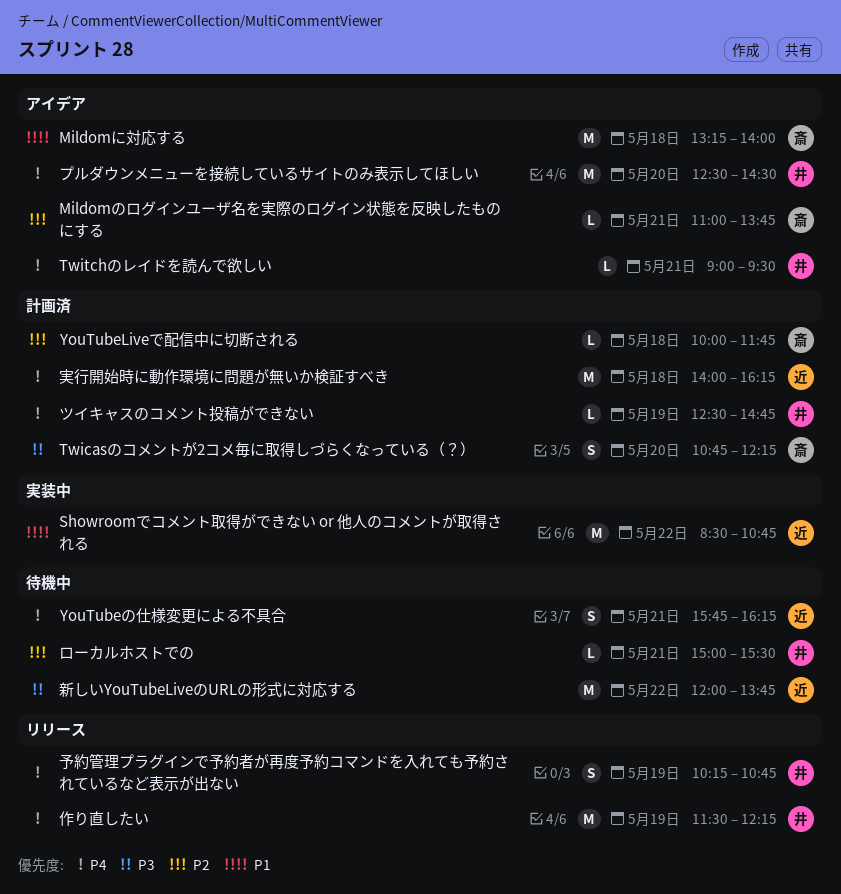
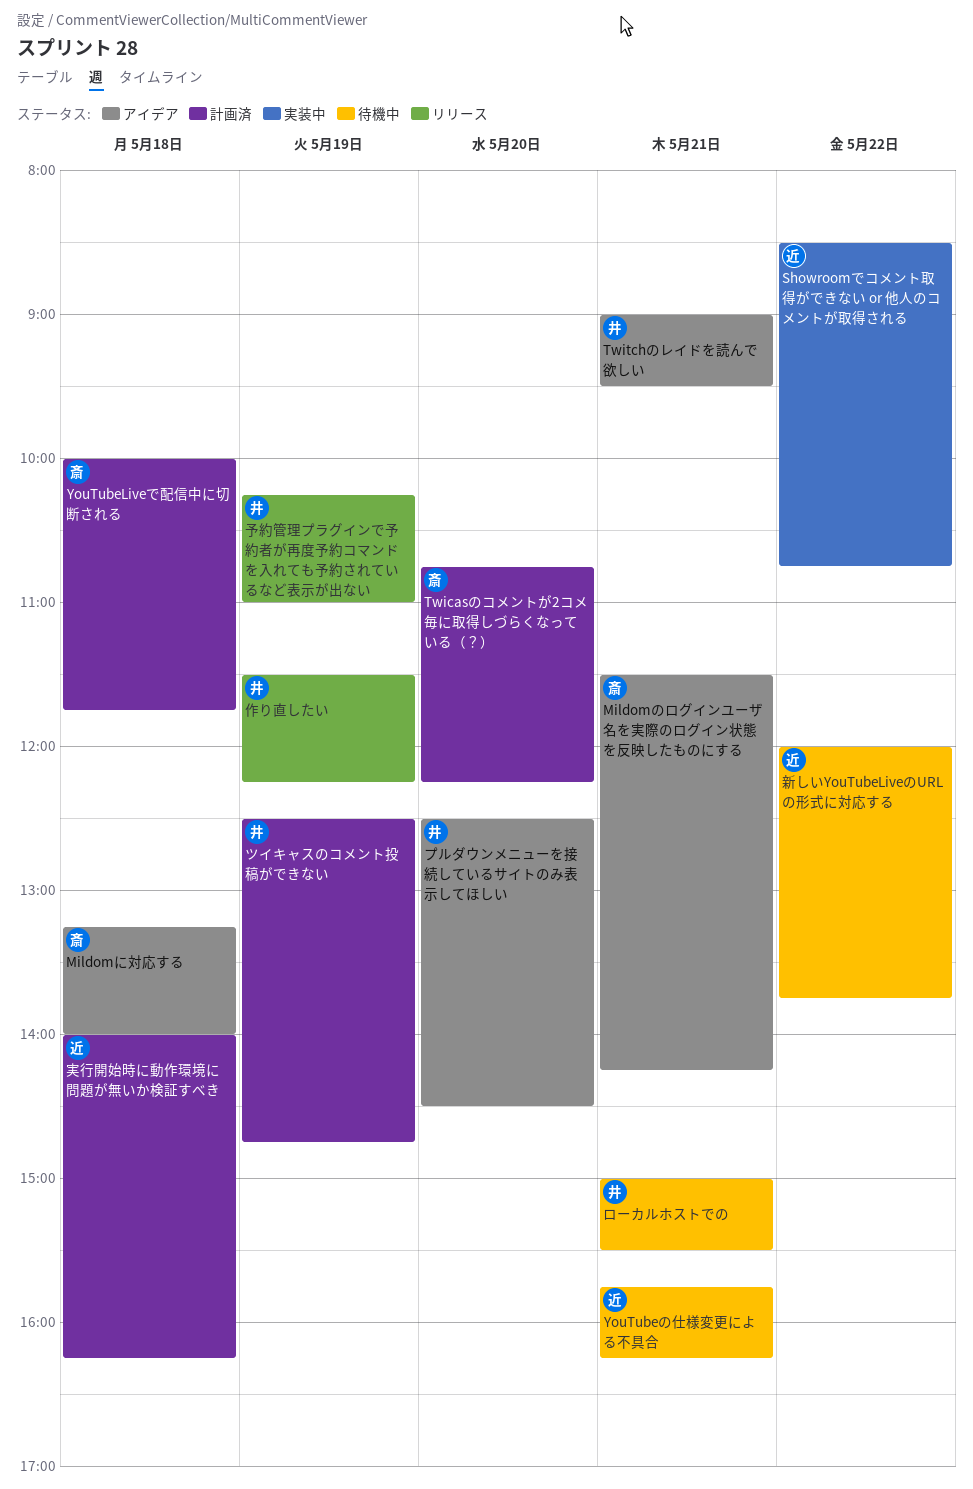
Mildomのログインユーザ名を実際のログイン状態を反映したものにする, begins: 11:00 -> 11:30
Mildomのログインユーザ名を実際のログイン状態を反映したものにする, ends: 13:45 -> 14:15
予約管理プラグインで予約者が再度予約コマンドを入れても予約されているなど表示が出ない, ends: 10:45 -> 11:00

